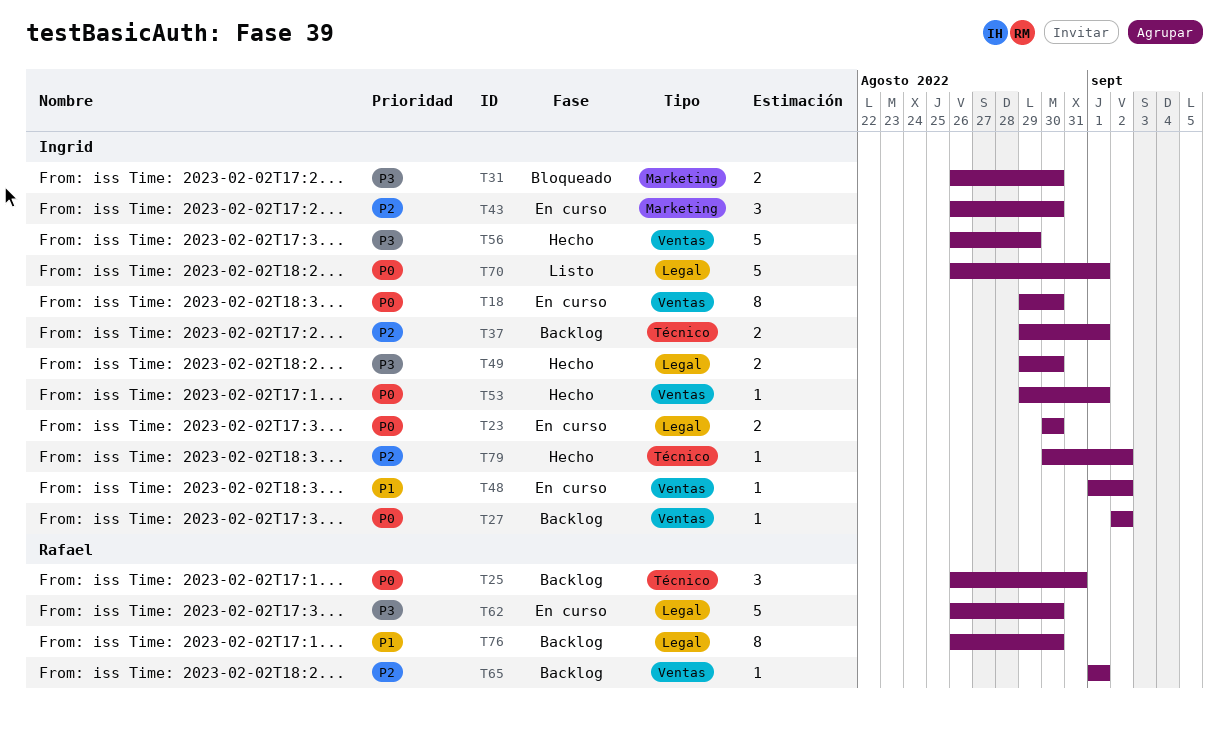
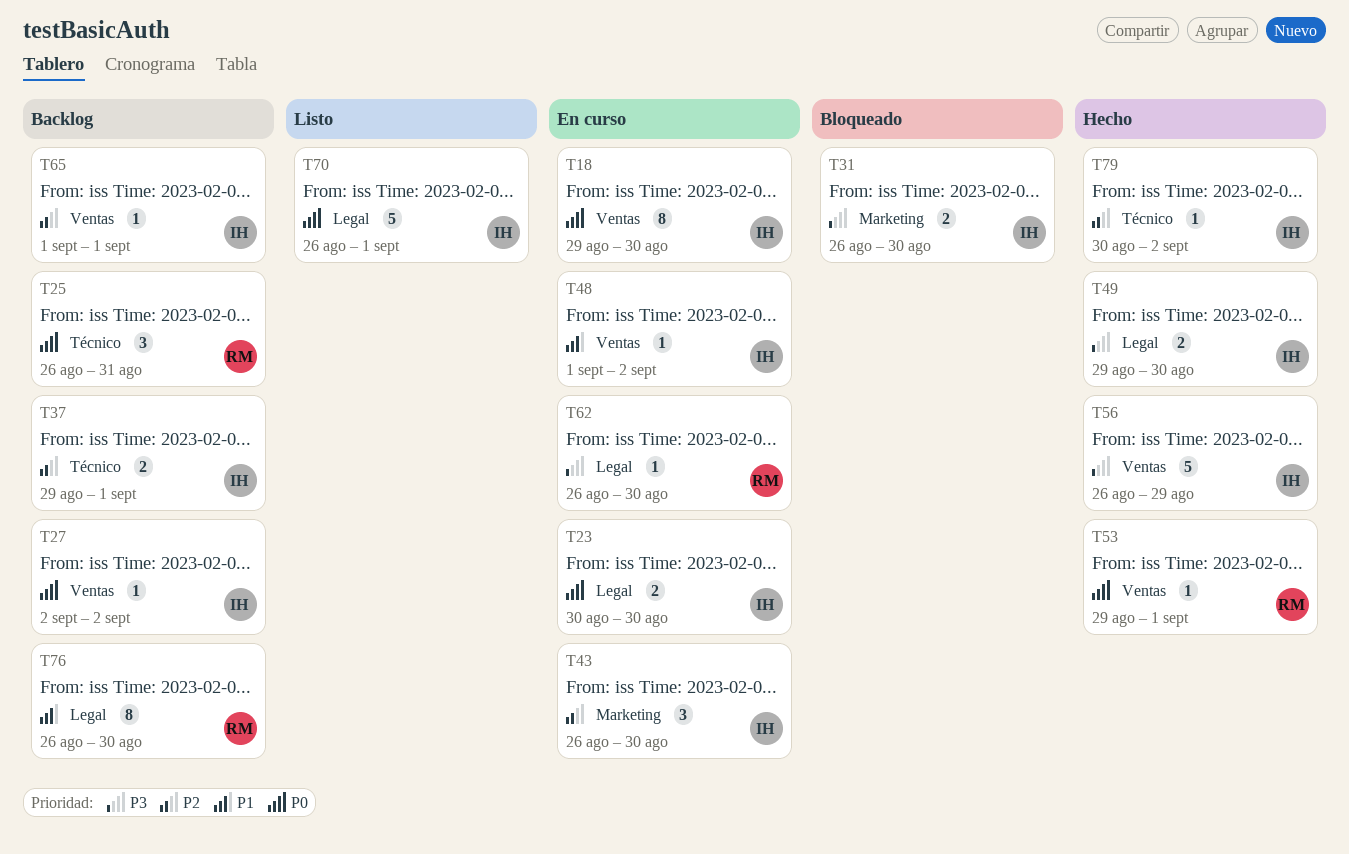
T53, owner: Ingrid -> Rafael
T62, estimate: 5 -> 1
T65, owner: Rafael -> Ingrid

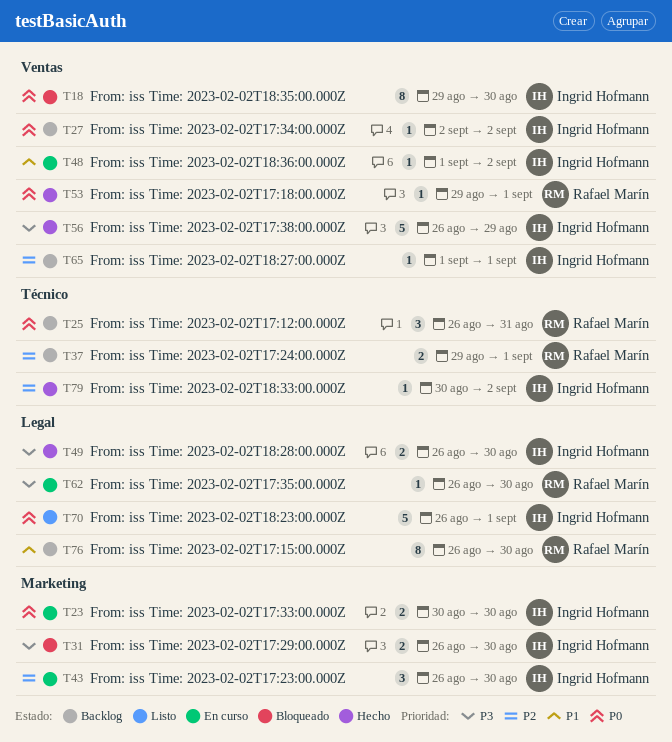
T18, status: En curso -> Bloqueado
T23, label: Legal -> Marketing
T37, owner: Ingrid Hofmann -> Rafael Marín
T49, start: Aug 29 -> Aug 26

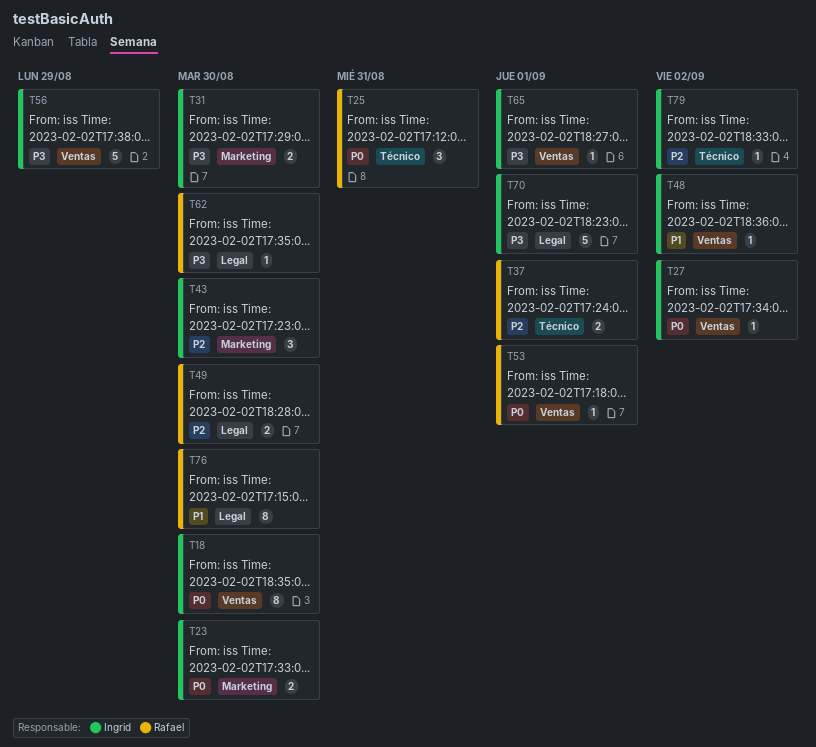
T49, owner: Ingrid Hofmann -> Rafael Marín
T49, priority: P3 -> P2
T65, priority: P2 -> P3
T70, priority: P0 -> P3

